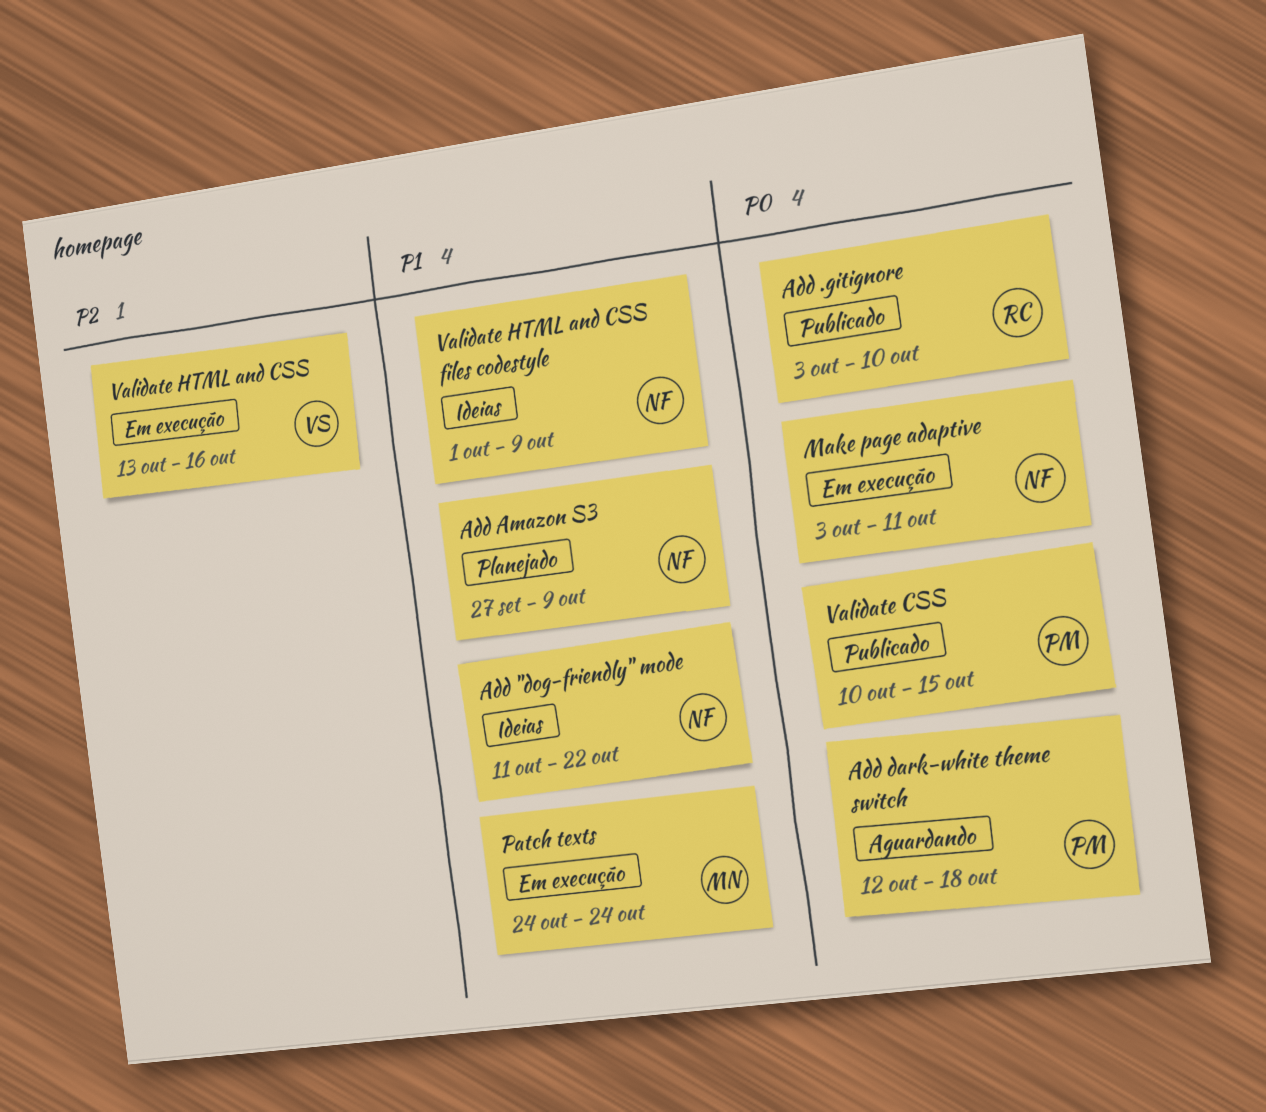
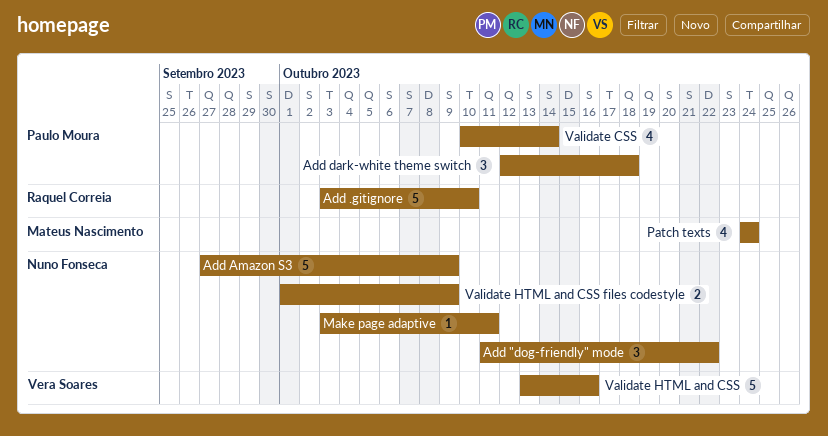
Validate CSS, due: Oct 15 -> Oct 14

